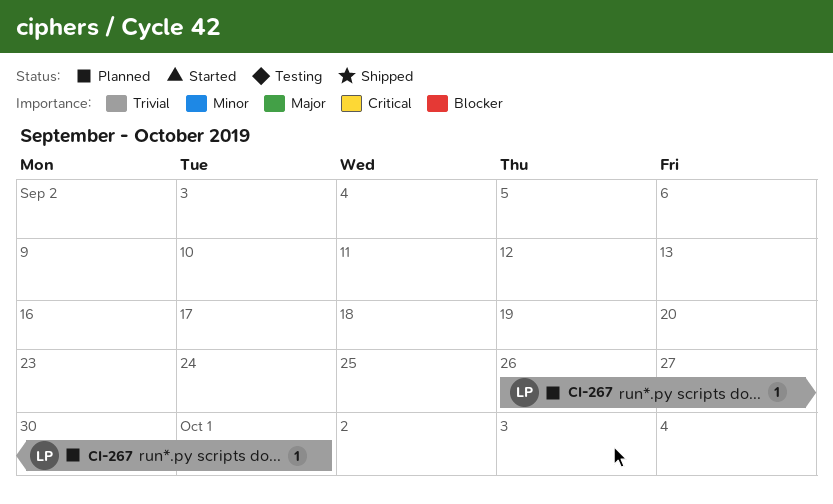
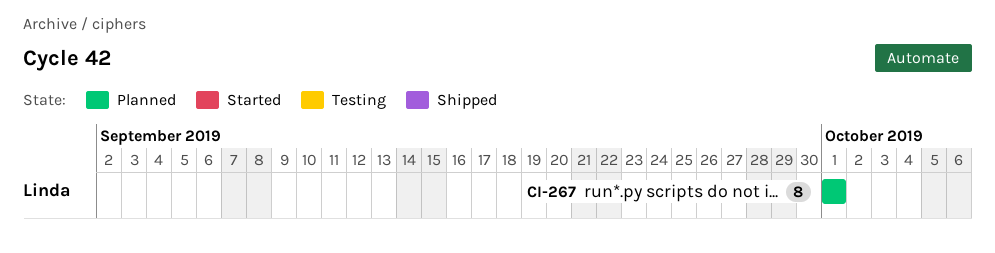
CI-267, estimate: 1 -> 8
CI-267, start: Sep 26 -> Oct 1

